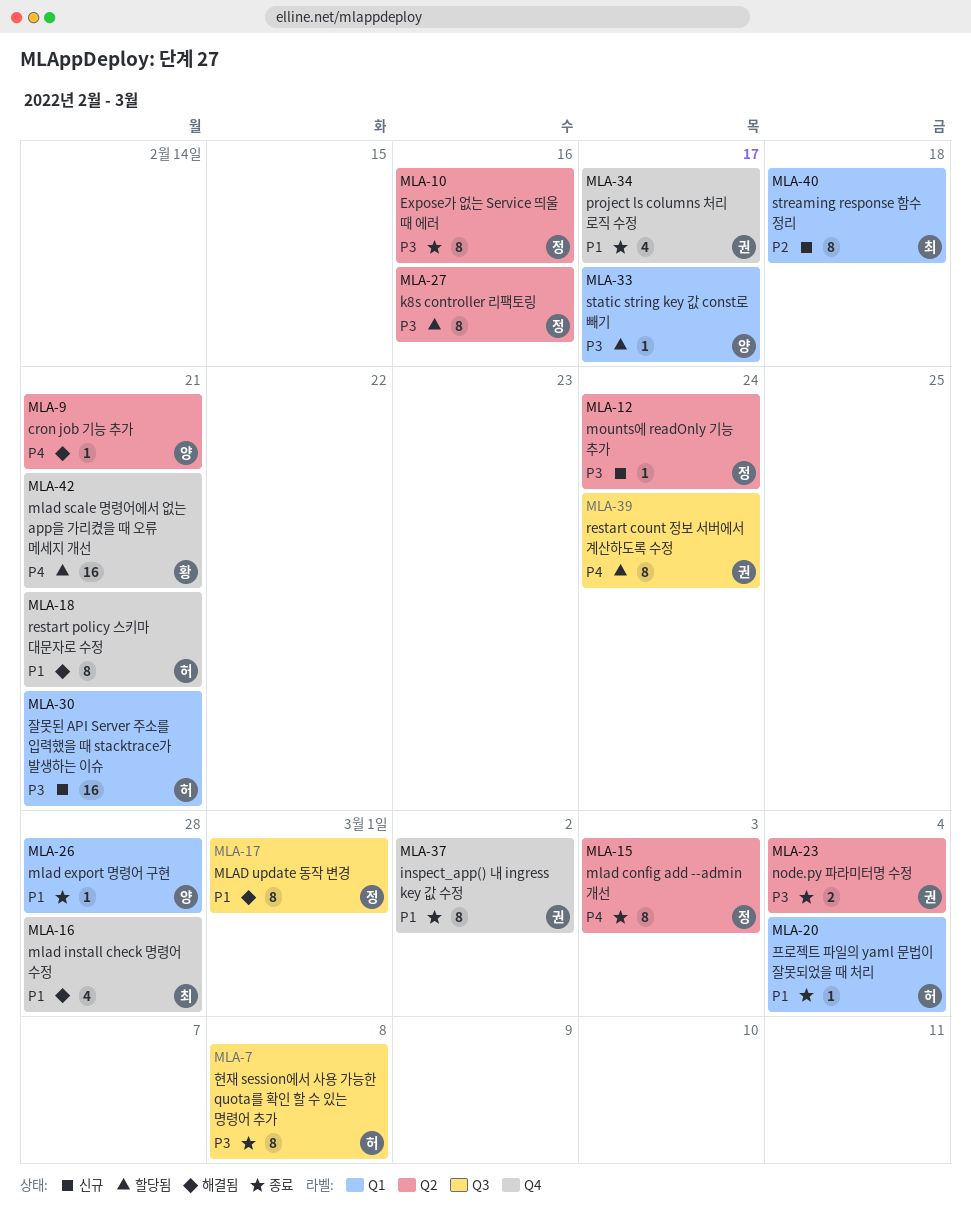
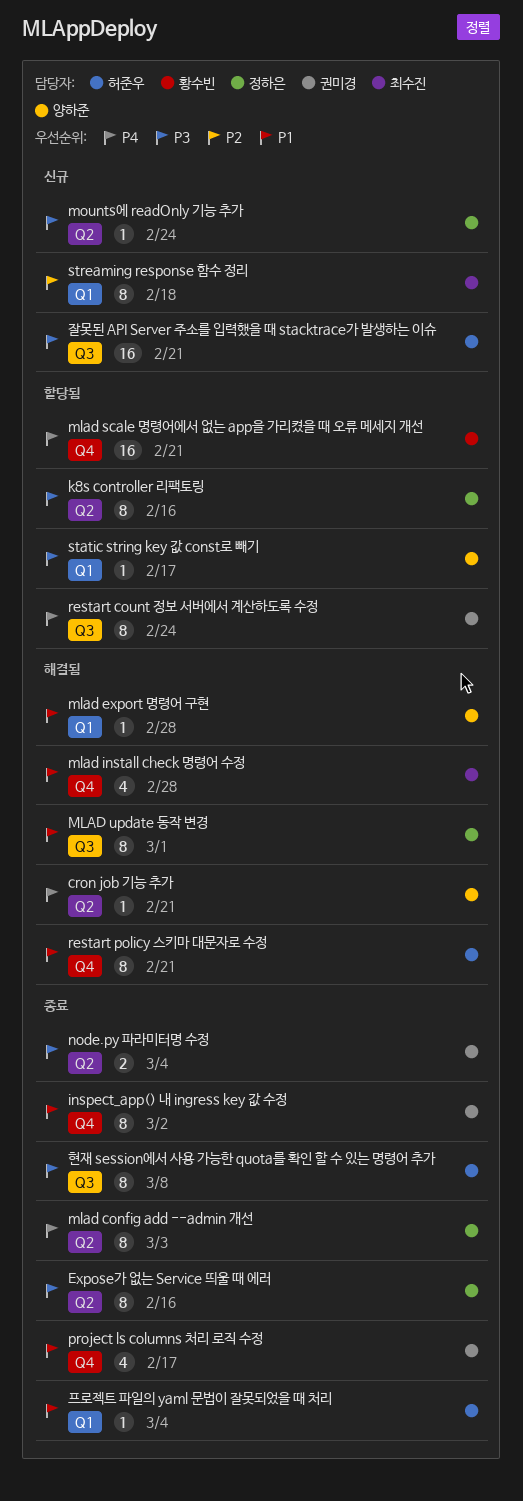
mlad export 명령어 구현, status: 종료 -> 해결됨
잘못된 API Server 주소를 입력했을 때 stacktrace가 발생하는 이슈, label: Q1 -> Q3

